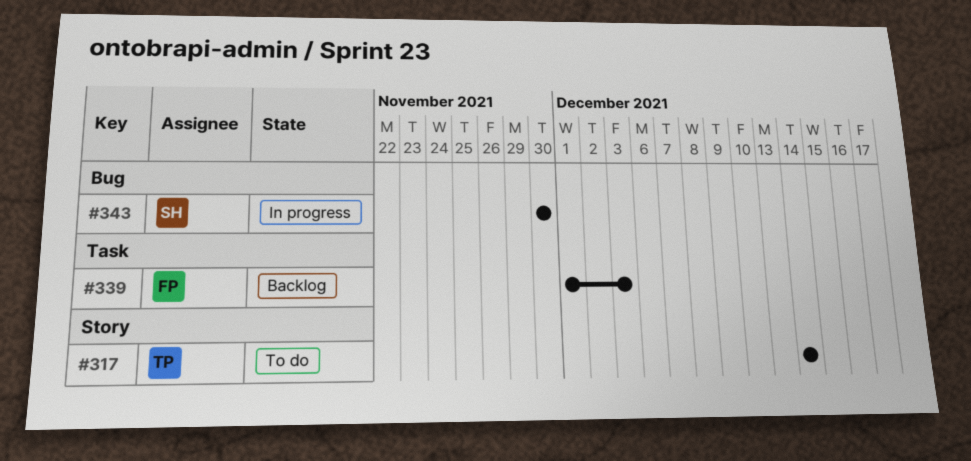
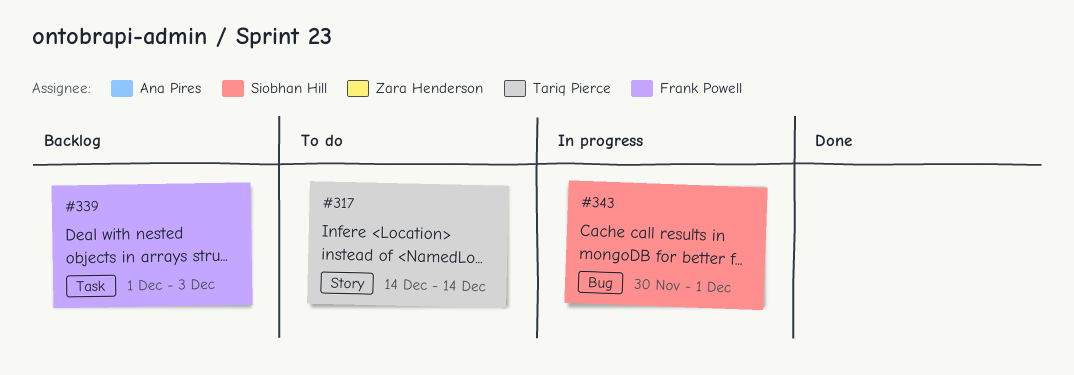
#343, due: Nov 30 -> Dec 1

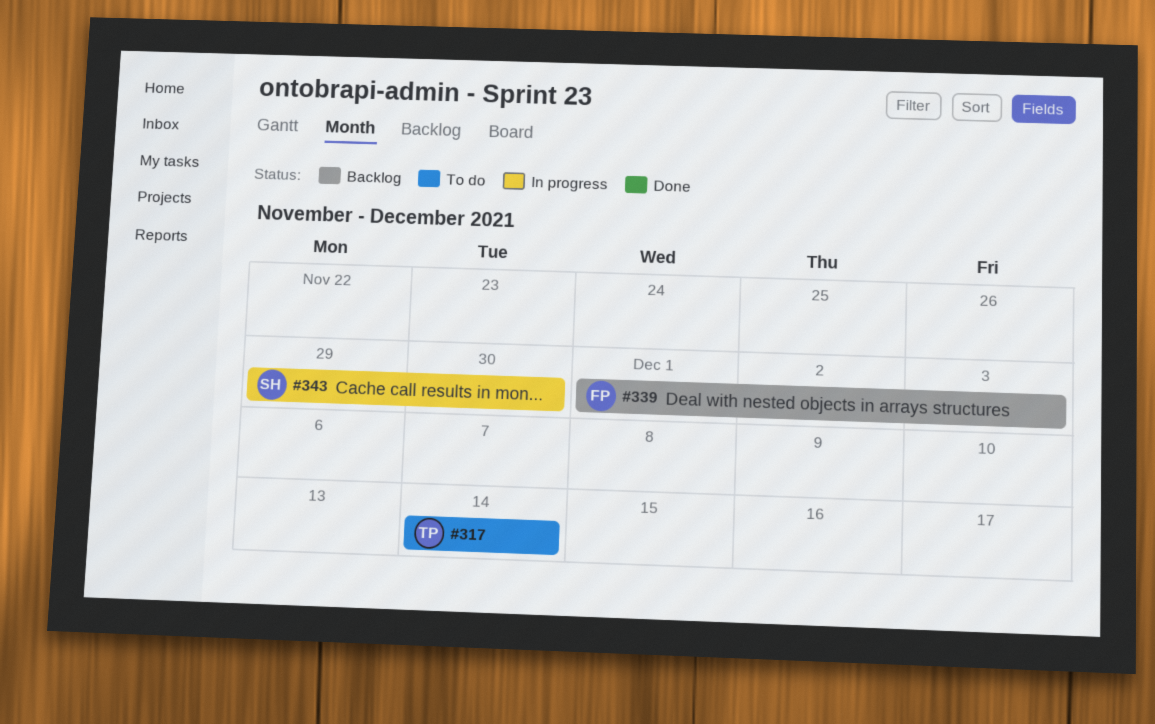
#343, start: Nov 30 -> Nov 29
#343, due: Dec 1 -> Nov 30

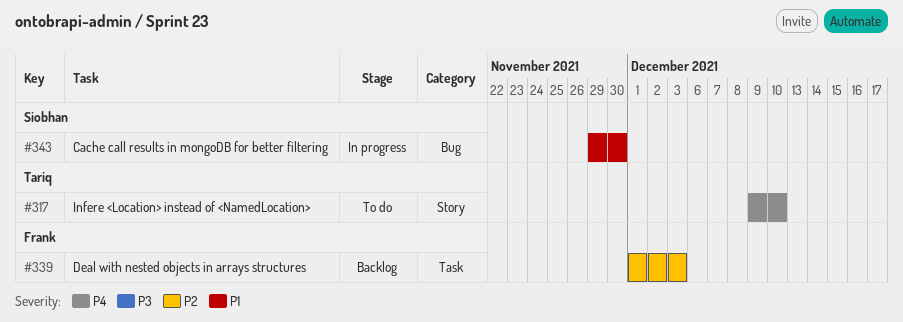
#317, start: Dec 14 -> Dec 9
#317, due: Dec 14 -> Dec 10

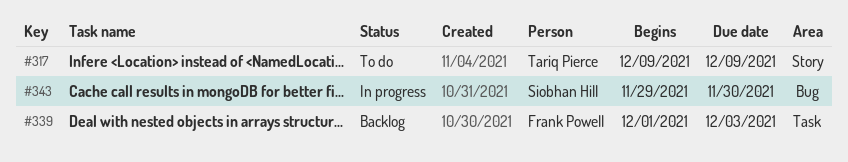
#317, due: Dec 10 -> Dec 9

